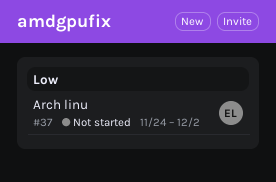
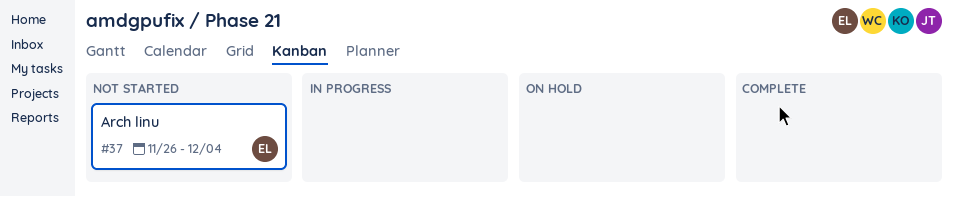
#37, start: Nov 24 -> Nov 26
#37, due: Dec 2 -> Dec 4

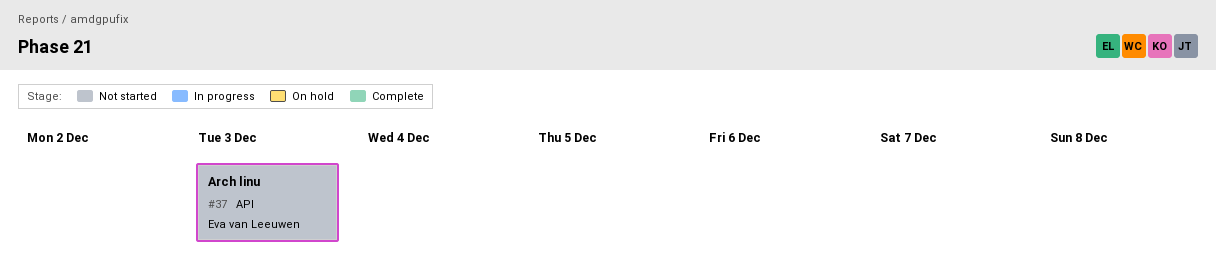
#37, due: Dec 4 -> Dec 3

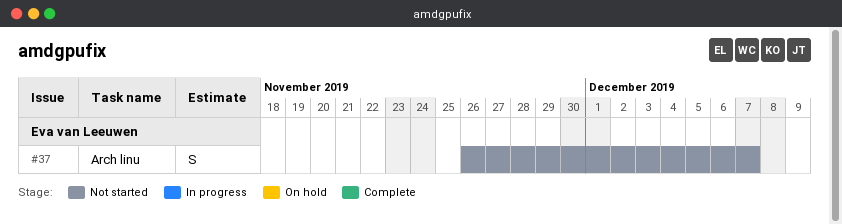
#37, due: Dec 3 -> Dec 7

